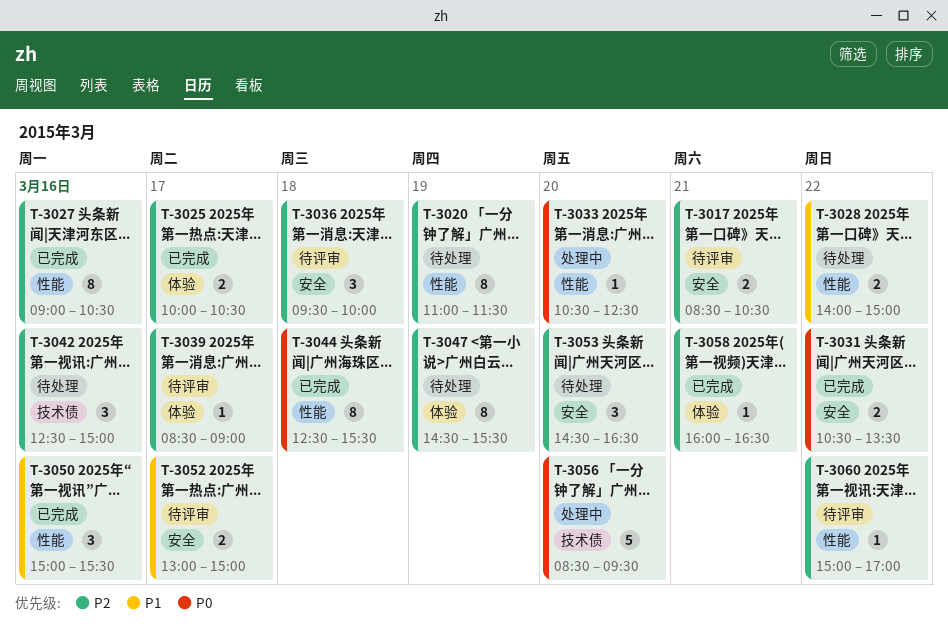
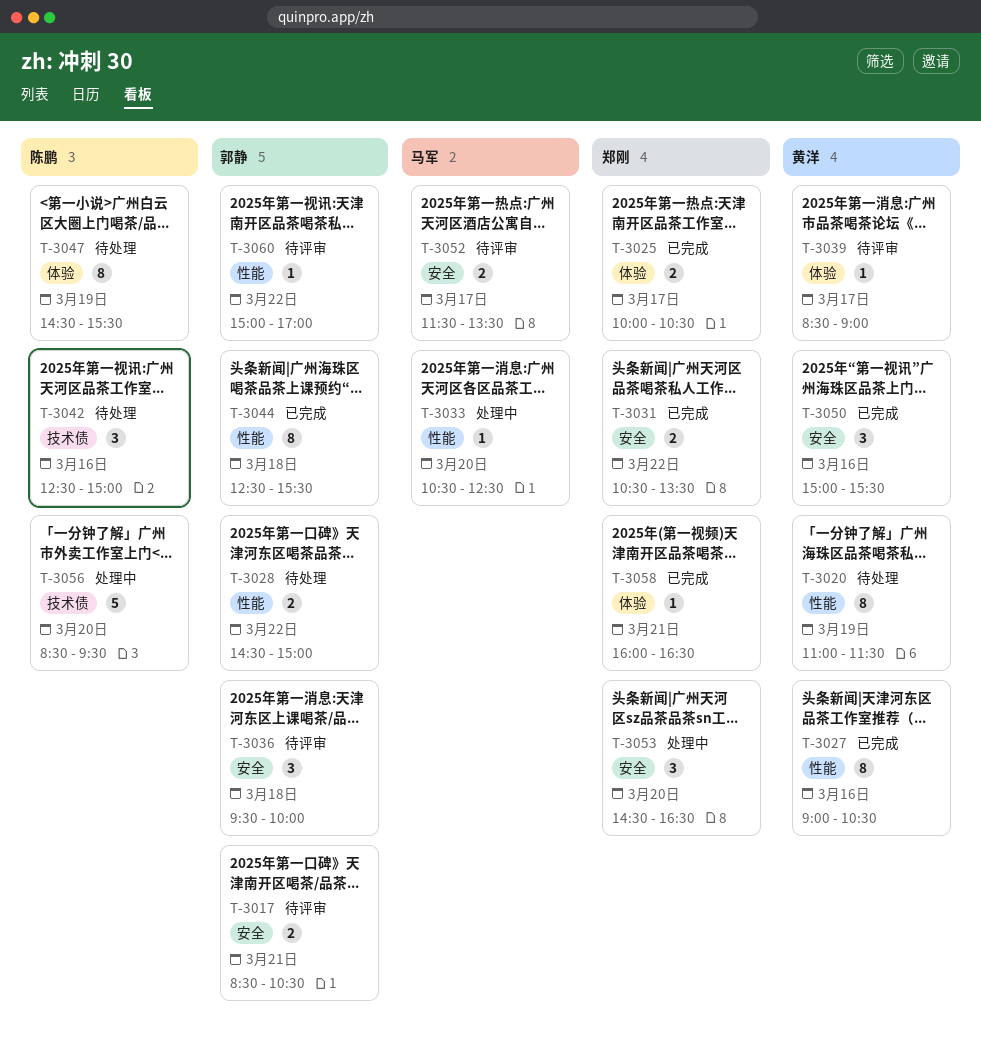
T-3028, begins: 14:00 -> 14:30
T-3050, label: 性能 -> 安全
T-3052, begins: 13:00 -> 11:30
T-3052, ends: 15:00 -> 13:30
T-3053, status: 待处理 -> 处理中

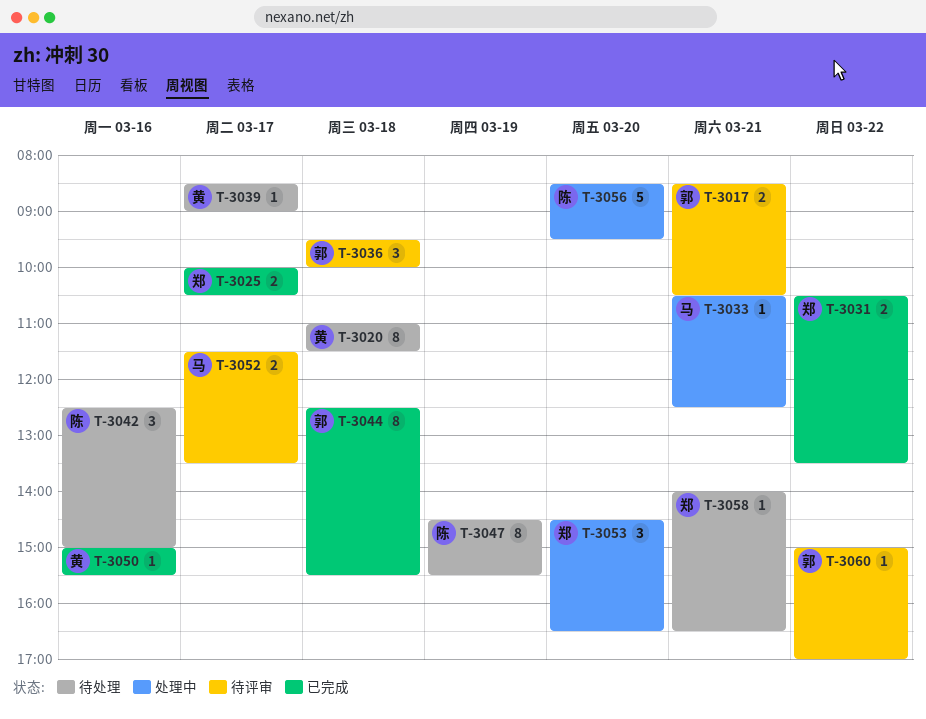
T-3020, day: Mar 19 -> Mar 18
T-3027: present -> none
T-3028: present -> none
T-3033, day: Mar 20 -> Mar 21
T-3039, status: 待评审 -> 待处理
T-3050, estimate: 3 -> 1
T-3058, status: 已完成 -> 待处理
T-3058, begins: 16:00 -> 14:00

